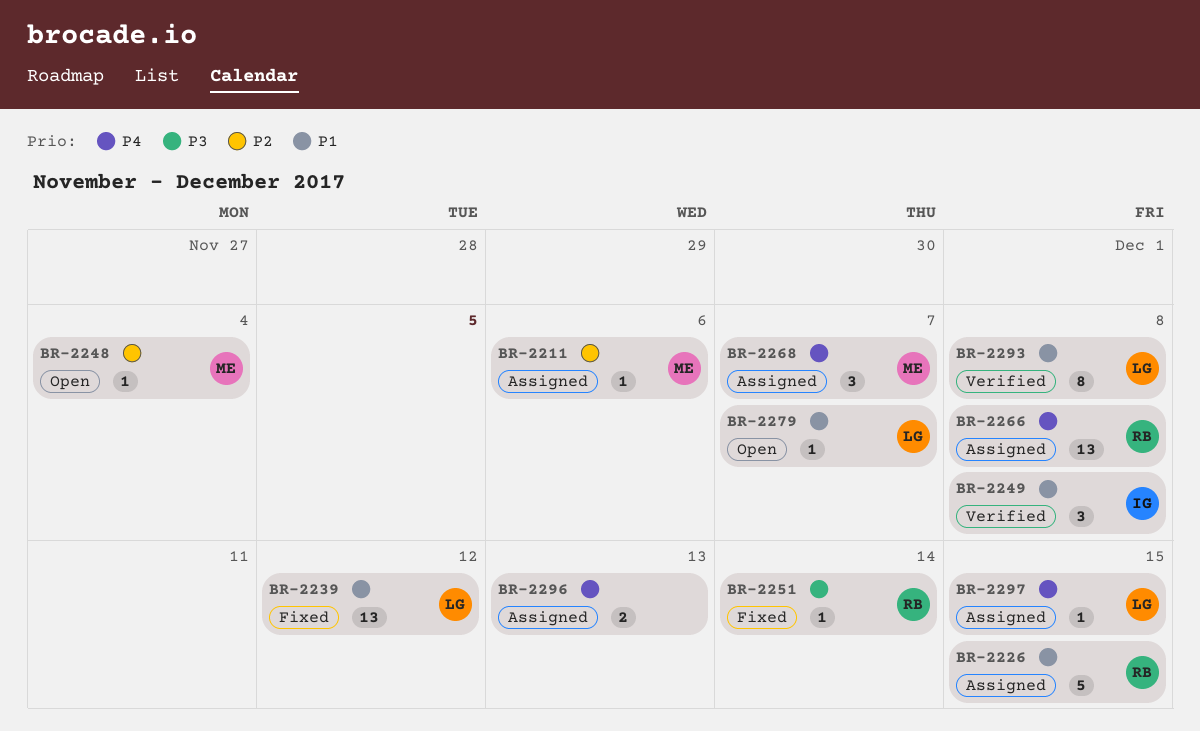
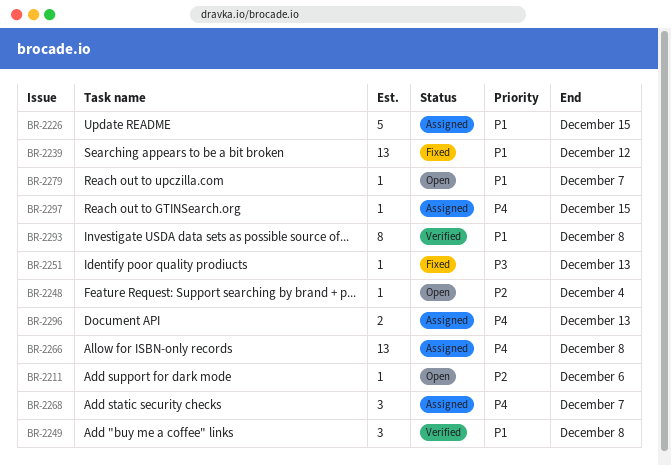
BR-2211, status: Assigned -> Open
BR-2251, due: Dec 14 -> Dec 13

